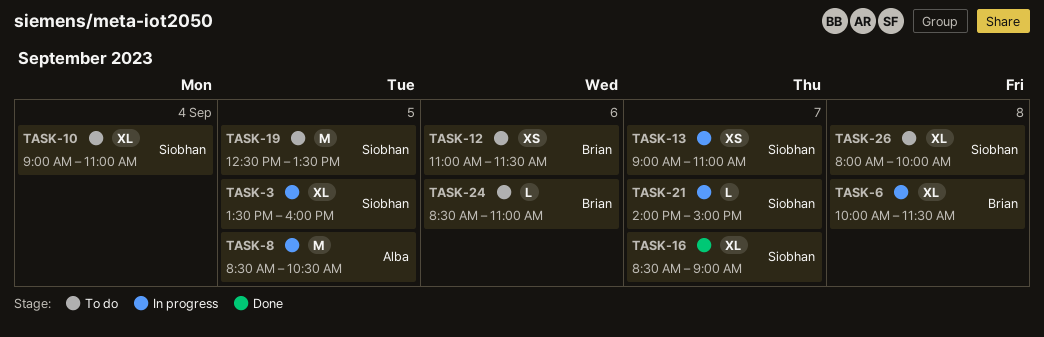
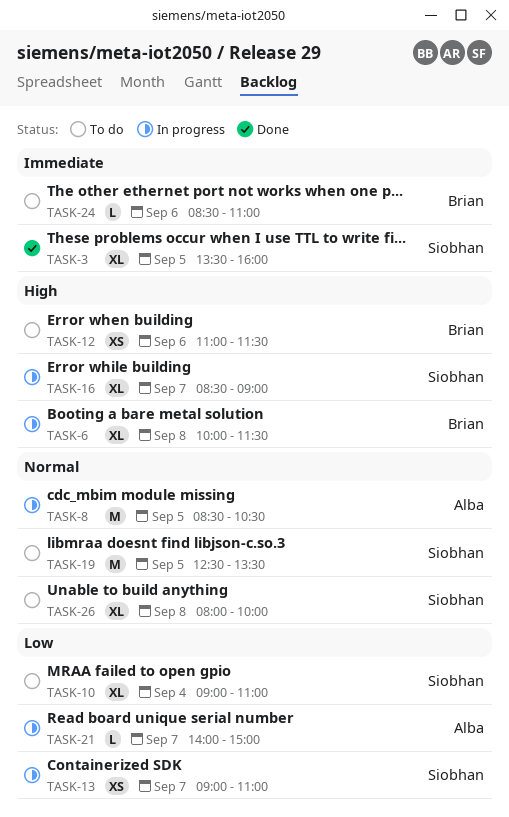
TASK-3, status: In progress -> Done
TASK-16, status: Done -> In progress
TASK-21, owner: Siobhan -> Alba

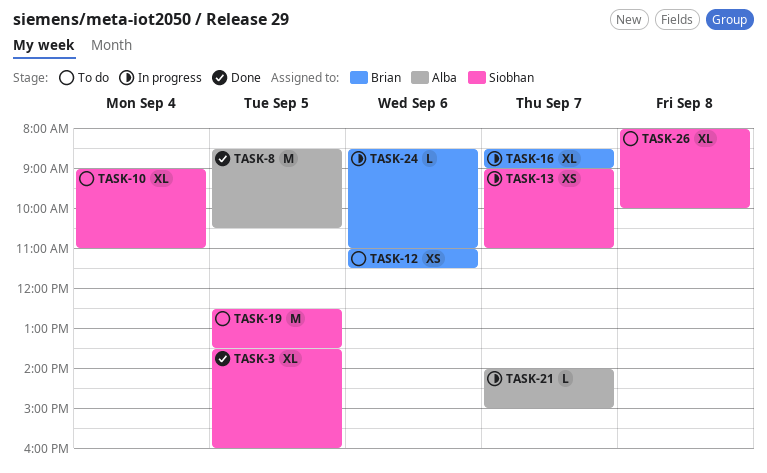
TASK-6: present -> none
TASK-8, status: In progress -> Done
TASK-16, owner: Siobhan -> Brian
TASK-24, status: To do -> In progress

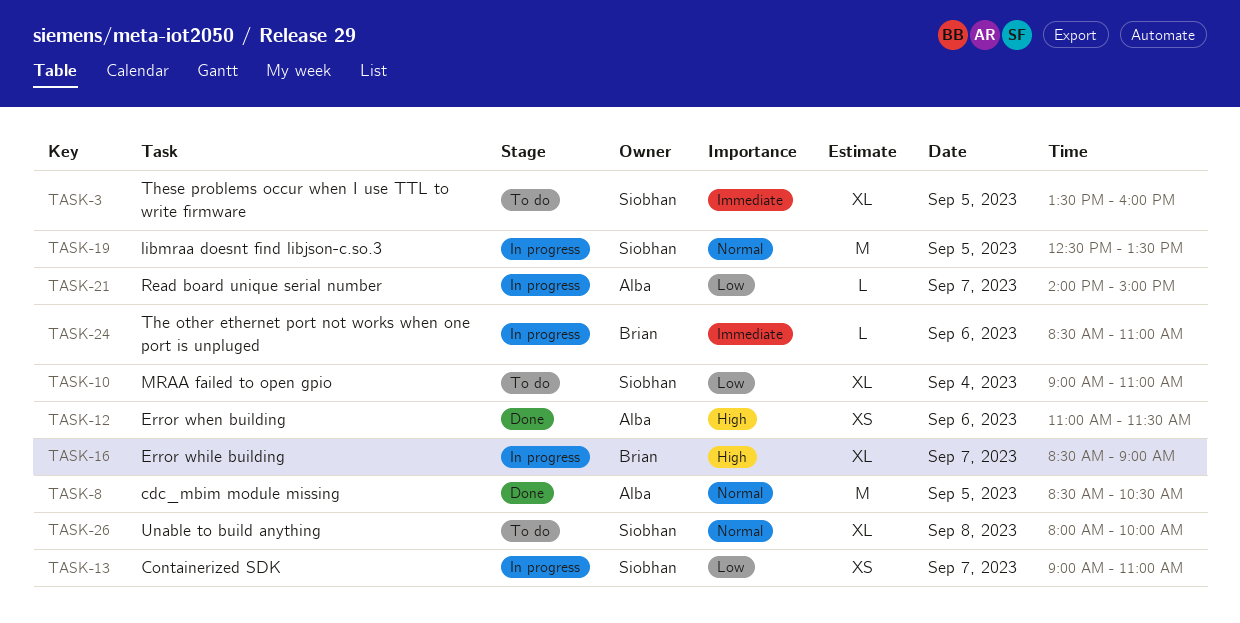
TASK-3, status: Done -> To do
TASK-12, status: To do -> Done
TASK-12, owner: Brian -> Alba
TASK-19, status: To do -> In progress

